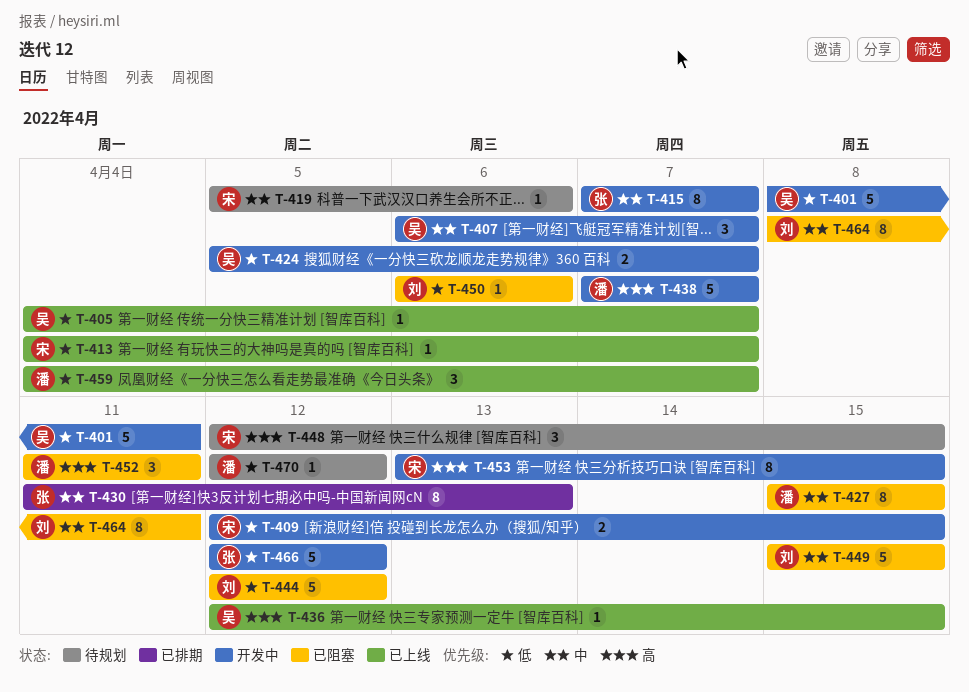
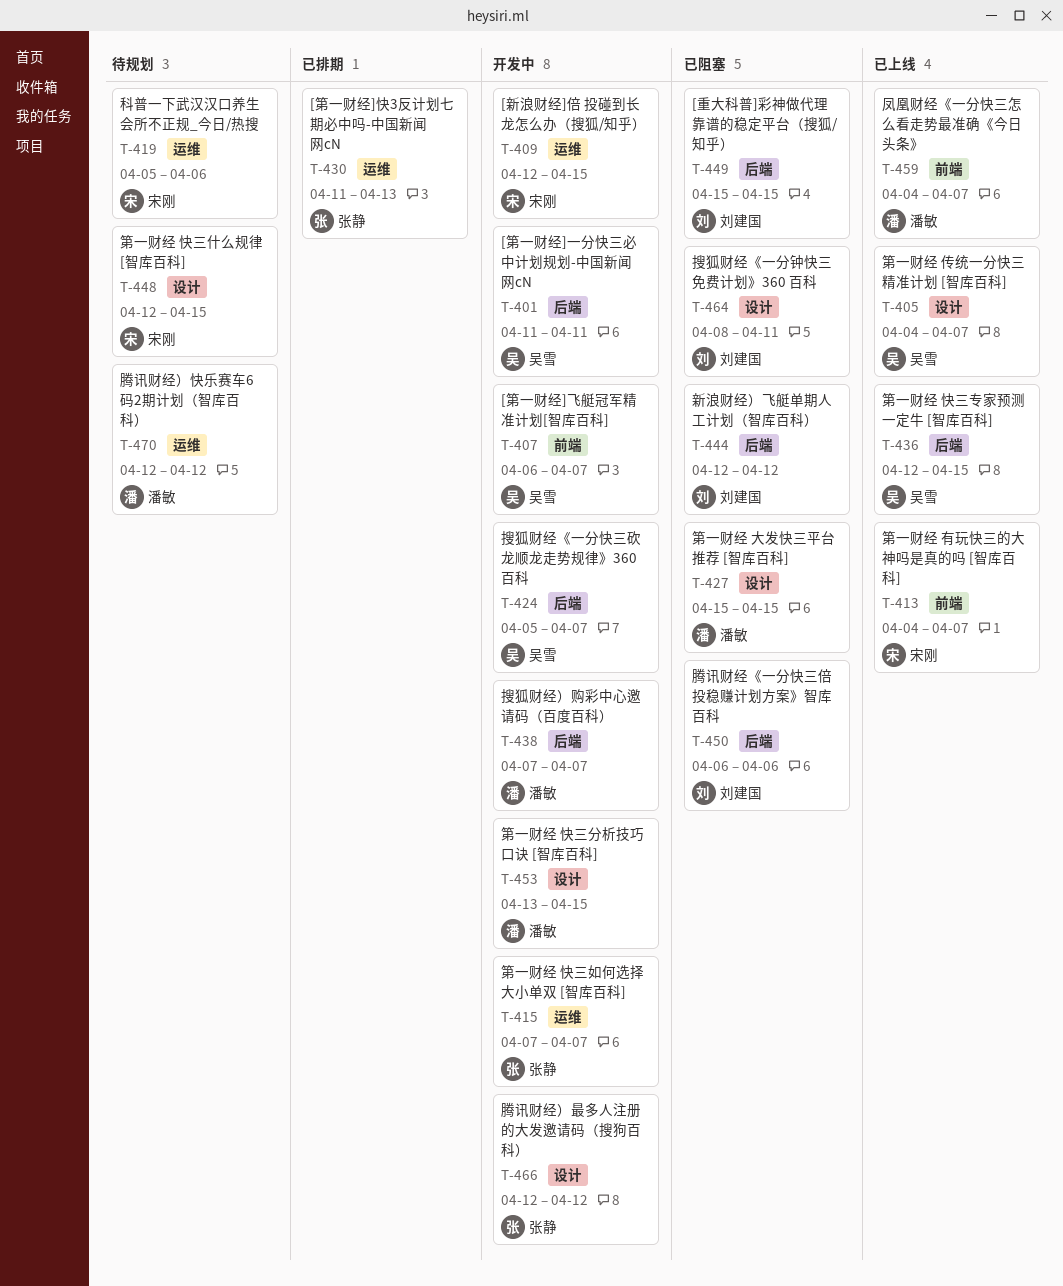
T-401, start: Apr 8 -> Apr 11
T-452: present -> none
T-453, owner: 宋刚 -> 潘敏

